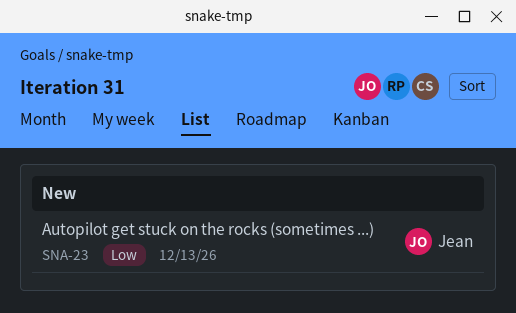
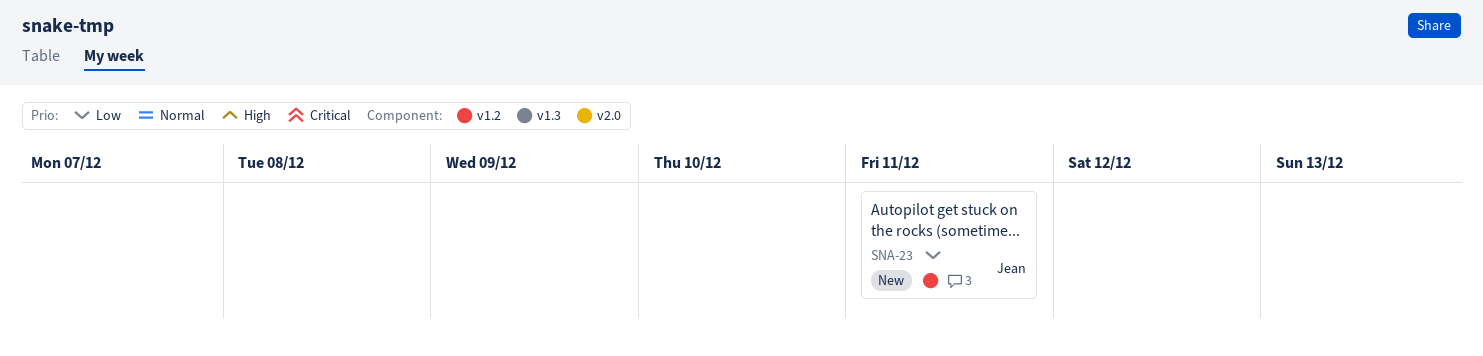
SNA-23, due: Dec 13 -> Dec 11

